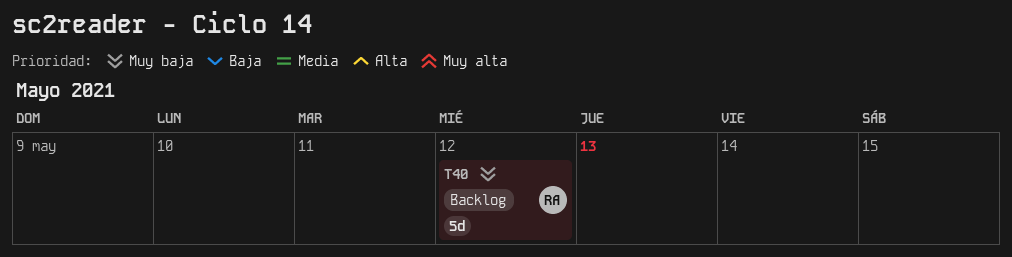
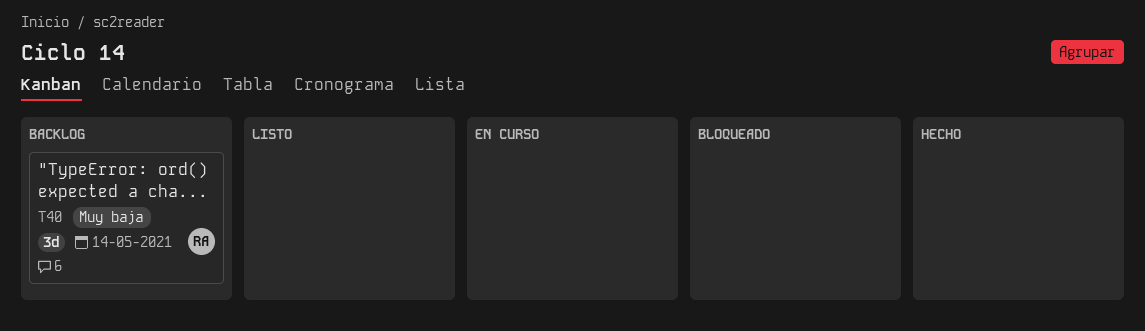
T40, estimate: 5d -> 3d
T40, due: May 12 -> May 14

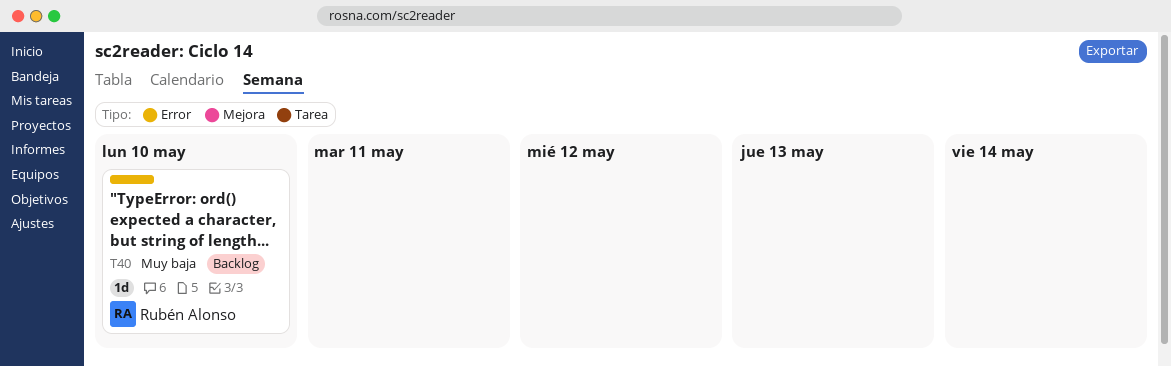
T40, estimate: 3d -> 1d
T40, due: May 14 -> May 10

